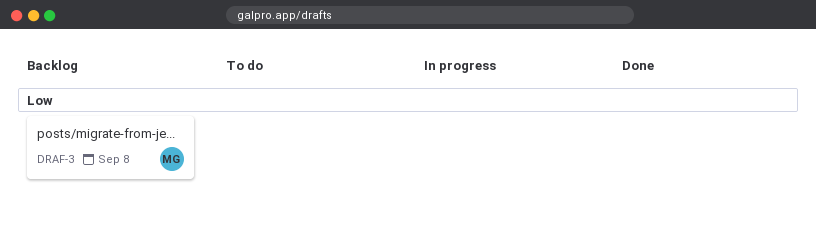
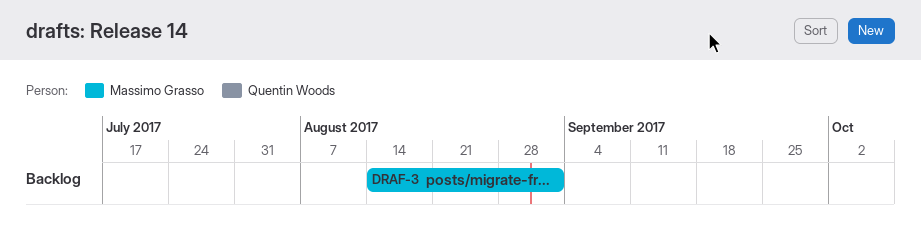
DRAF-3, due: Sep 8 -> Sep 1

